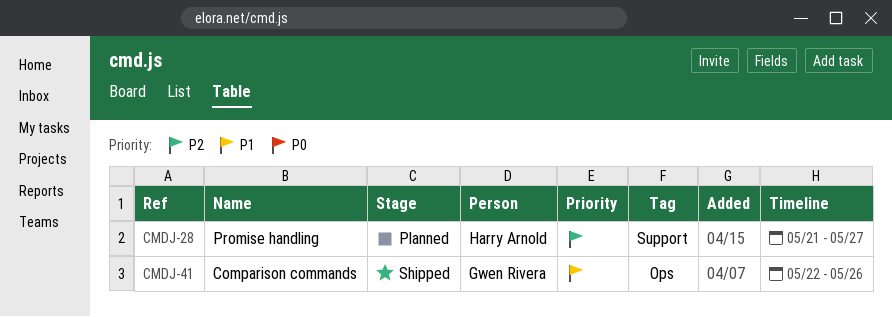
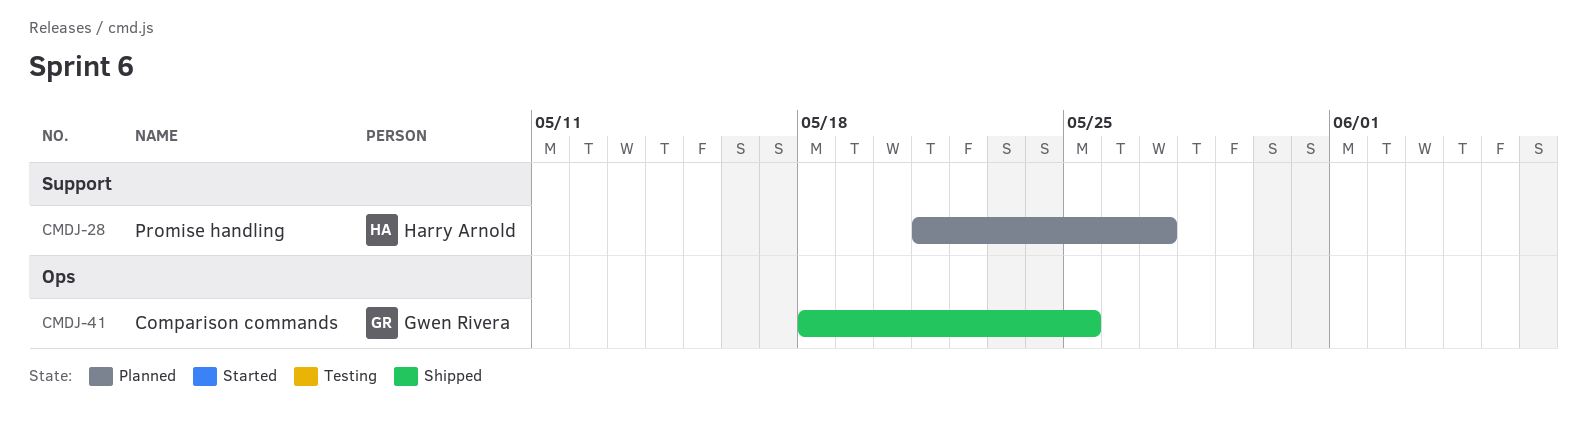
CMDJ-41, start: May 22 -> May 18
CMDJ-41, due: May 26 -> May 25

